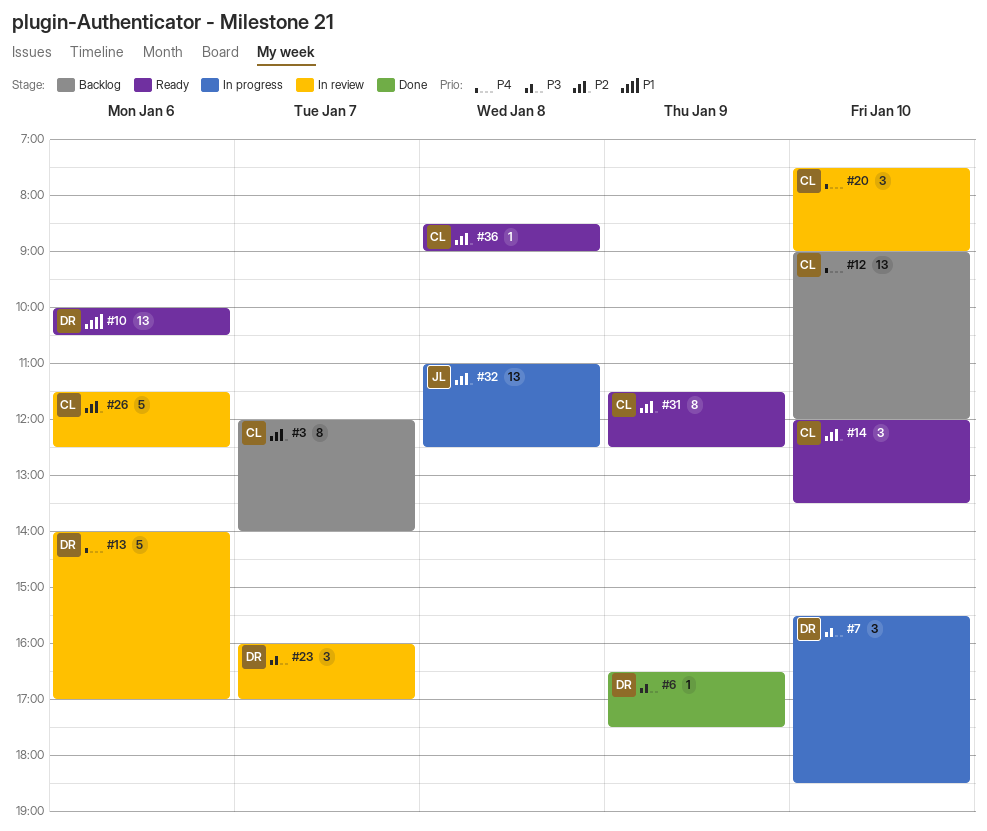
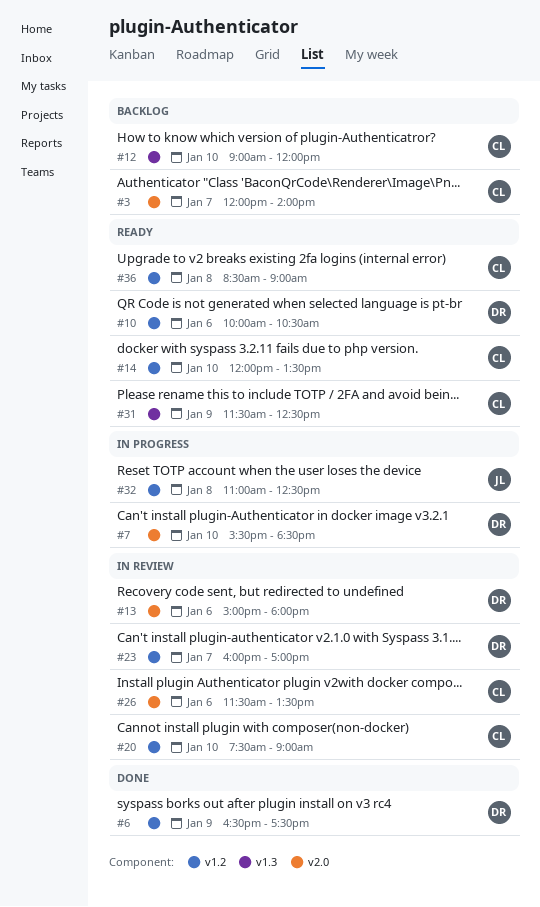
#13, begins: 14:00 -> 15:00
#13, ends: 17:00 -> 18:00
#26, ends: 12:30 -> 13:30

